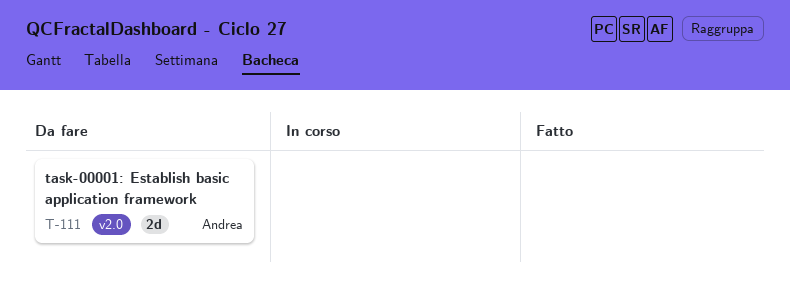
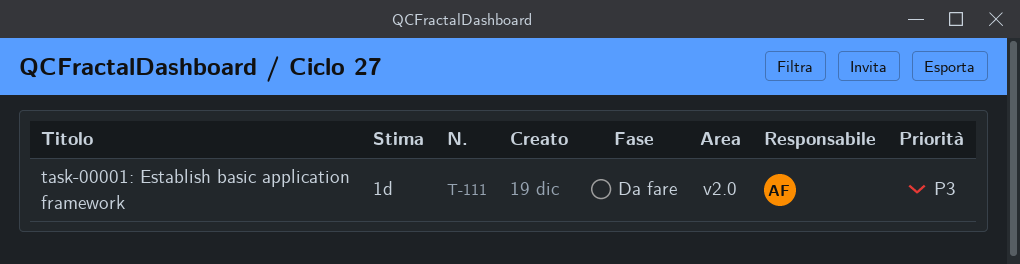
T-111, estimate: 2d -> 1d

